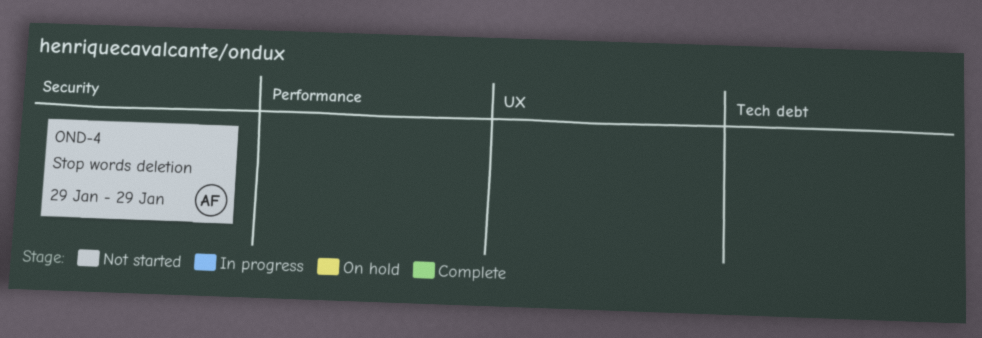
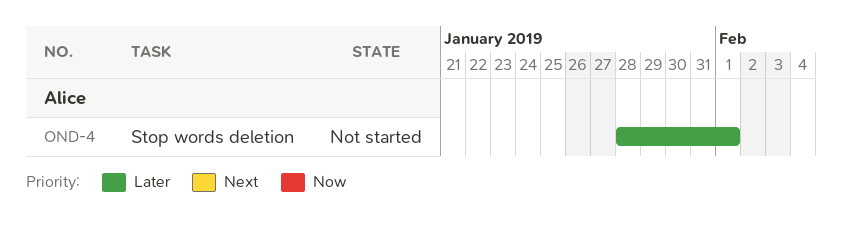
OND-4, start: Jan 29 -> Jan 28
OND-4, due: Jan 29 -> Feb 1

